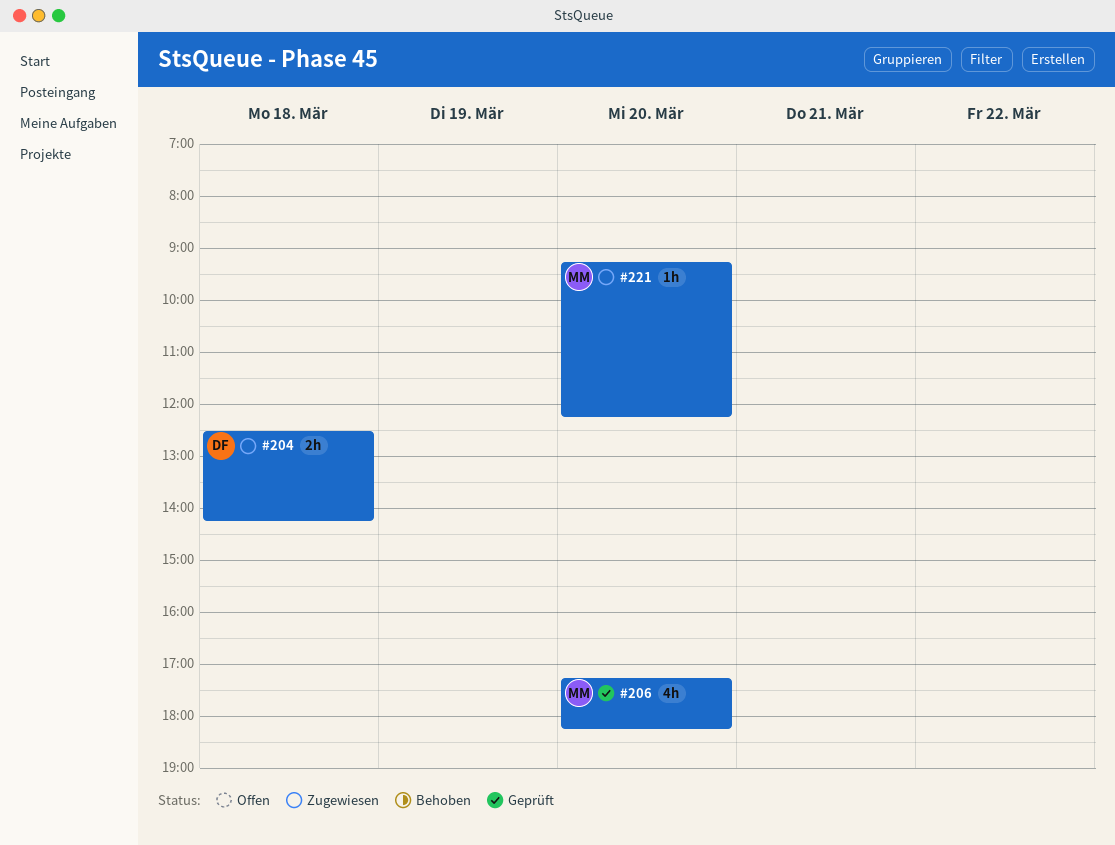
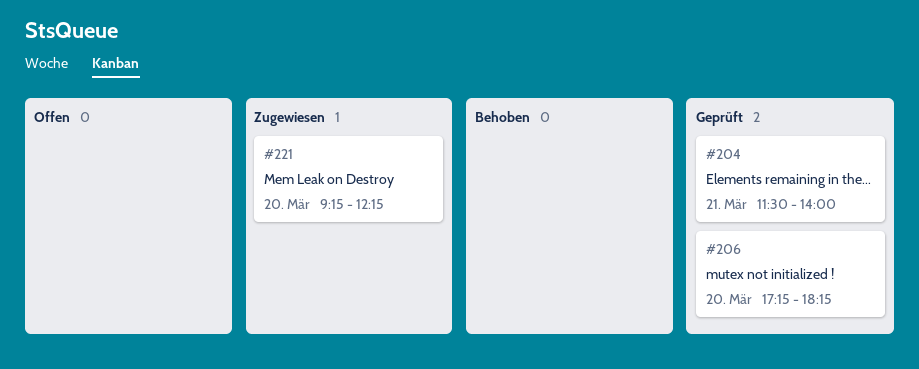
#204, status: Zugewiesen -> Geprüft
#204, day: Mar 18 -> Mar 21
#204, begins: 12:30 -> 11:30
#204, ends: 14:15 -> 14:00

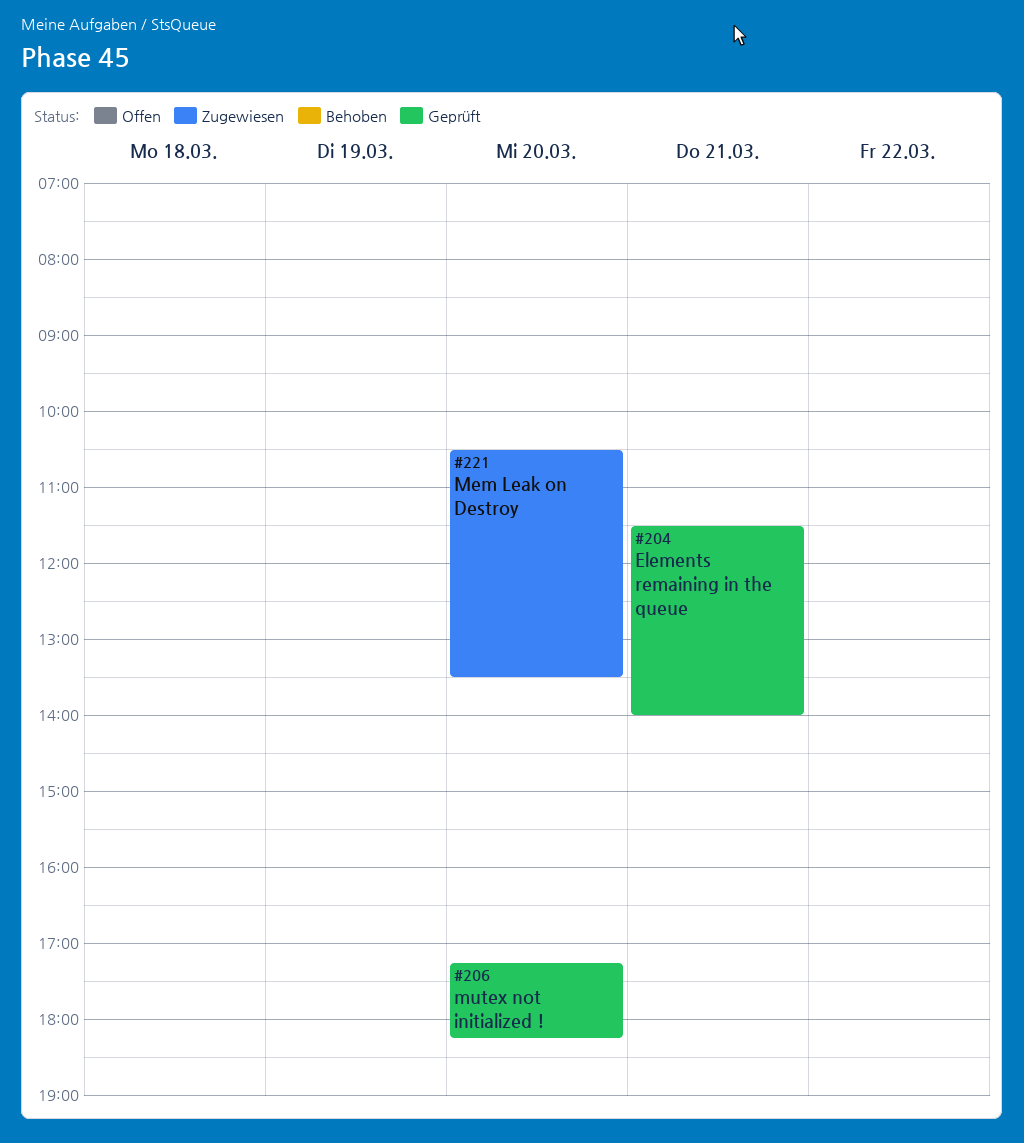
#221, begins: 09:15 -> 10:30
#221, ends: 12:15 -> 13:30

